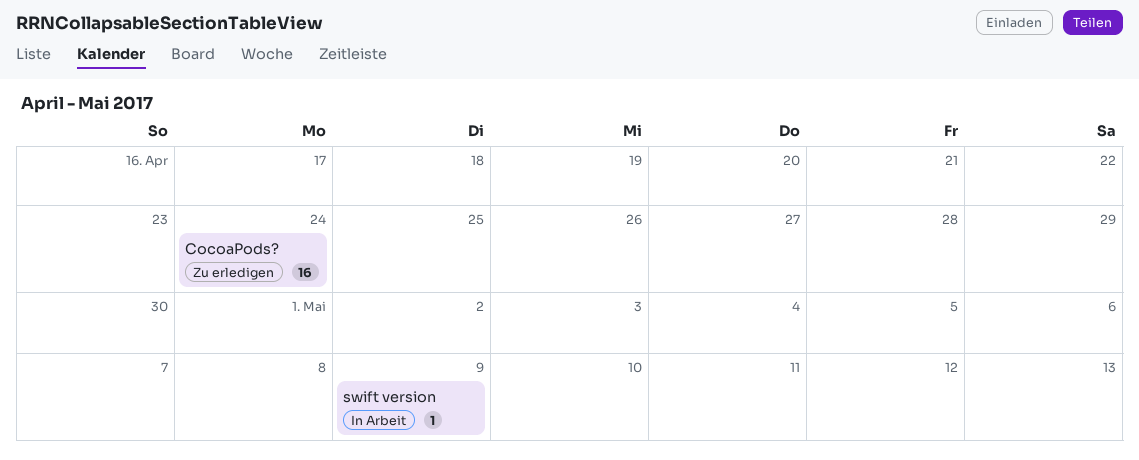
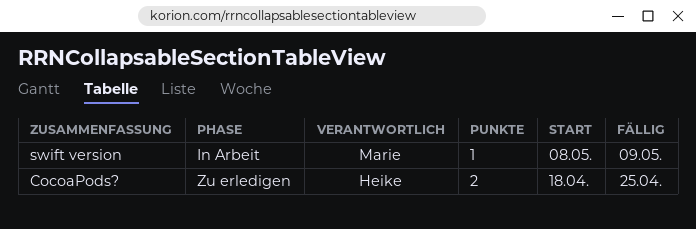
CocoaPods?, estimate: 16 -> 2
CocoaPods?, due: Apr 24 -> Apr 25

